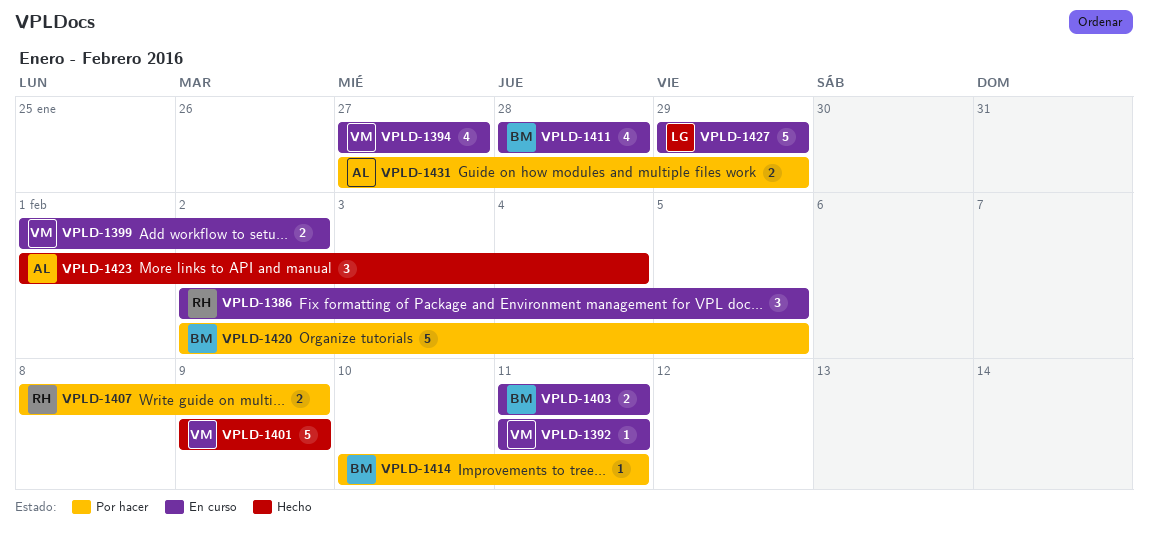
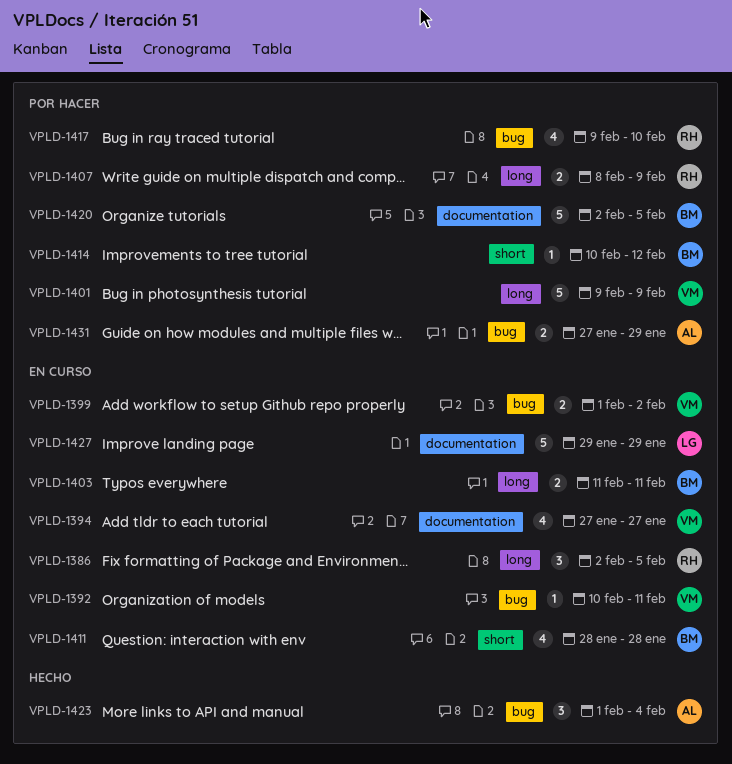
VPLD-1392, start: Feb 11 -> Feb 10
VPLD-1401, status: Hecho -> Por hacer
VPLD-1414, due: Feb 11 -> Feb 12
VPLD-1417: none -> present

